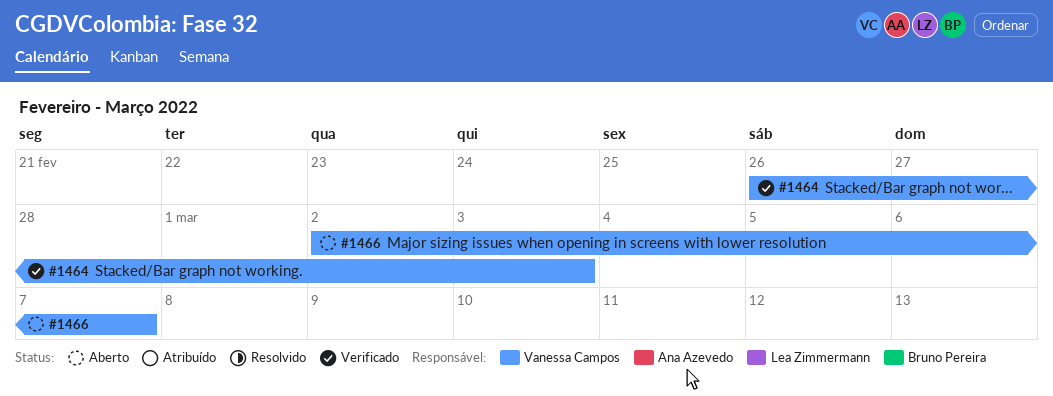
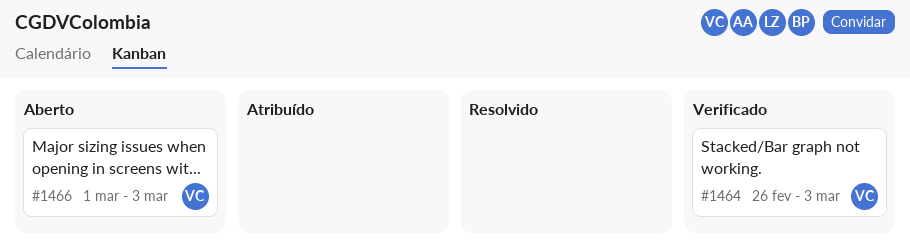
#1466, start: Mar 2 -> Mar 1
#1466, due: Mar 7 -> Mar 3

